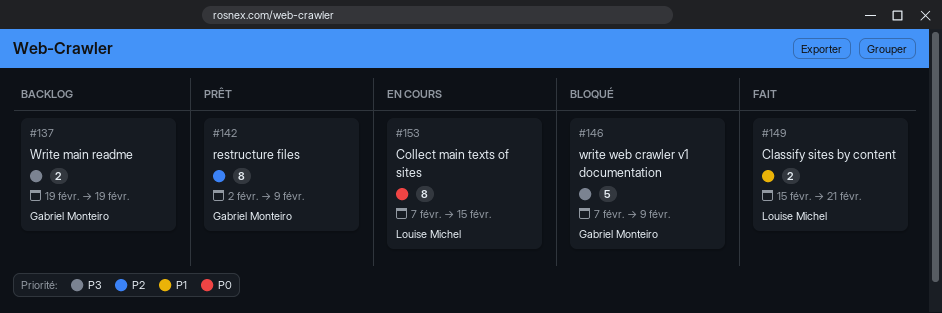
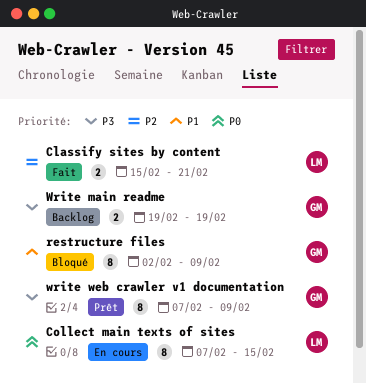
Classify sites by content, priority: P1 -> P2
restructure files, status: Prêt -> Bloqué
restructure files, priority: P2 -> P1
write web crawler v1 documentation, status: Bloqué -> Prêt
write web crawler v1 documentation, estimate: 5 -> 8

